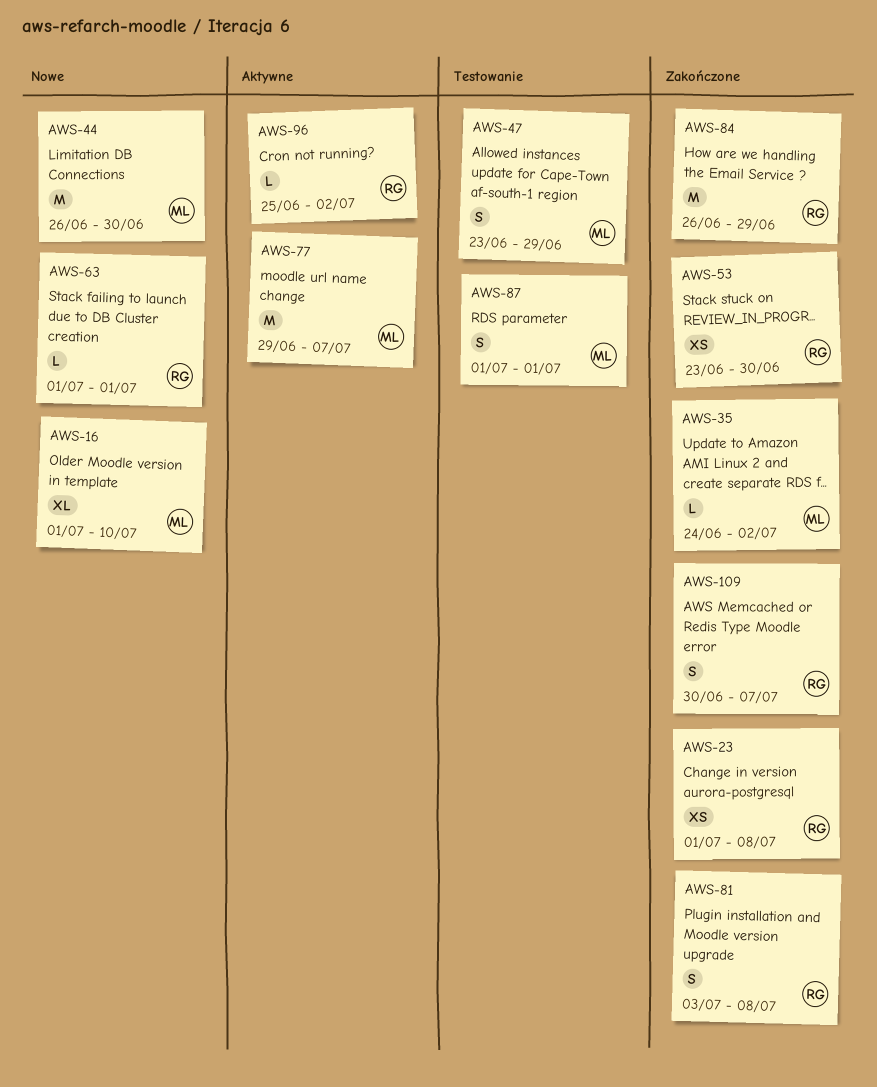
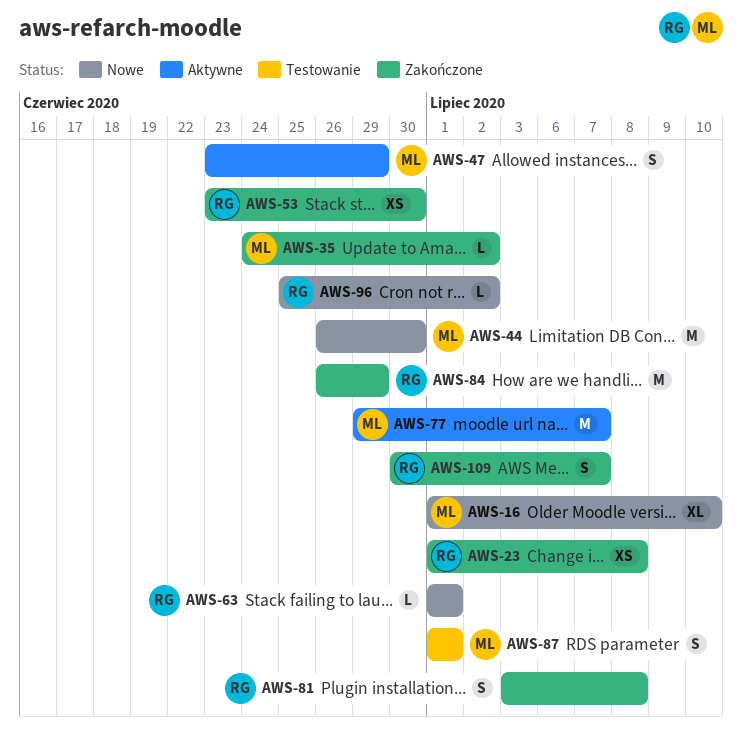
AWS-47, status: Testowanie -> Aktywne
AWS-96, status: Aktywne -> Nowe

